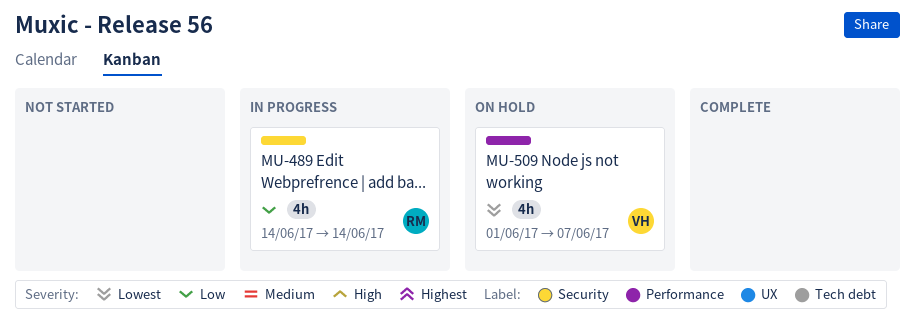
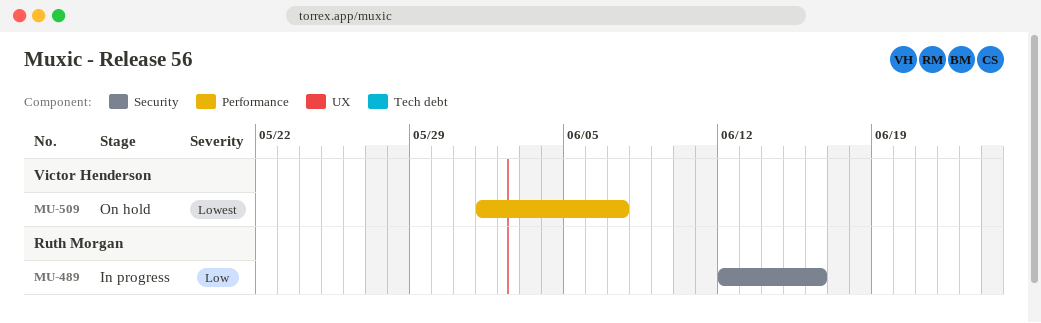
MU-489, start: Jun 14 -> Jun 12
MU-489, due: Jun 14 -> Jun 16

